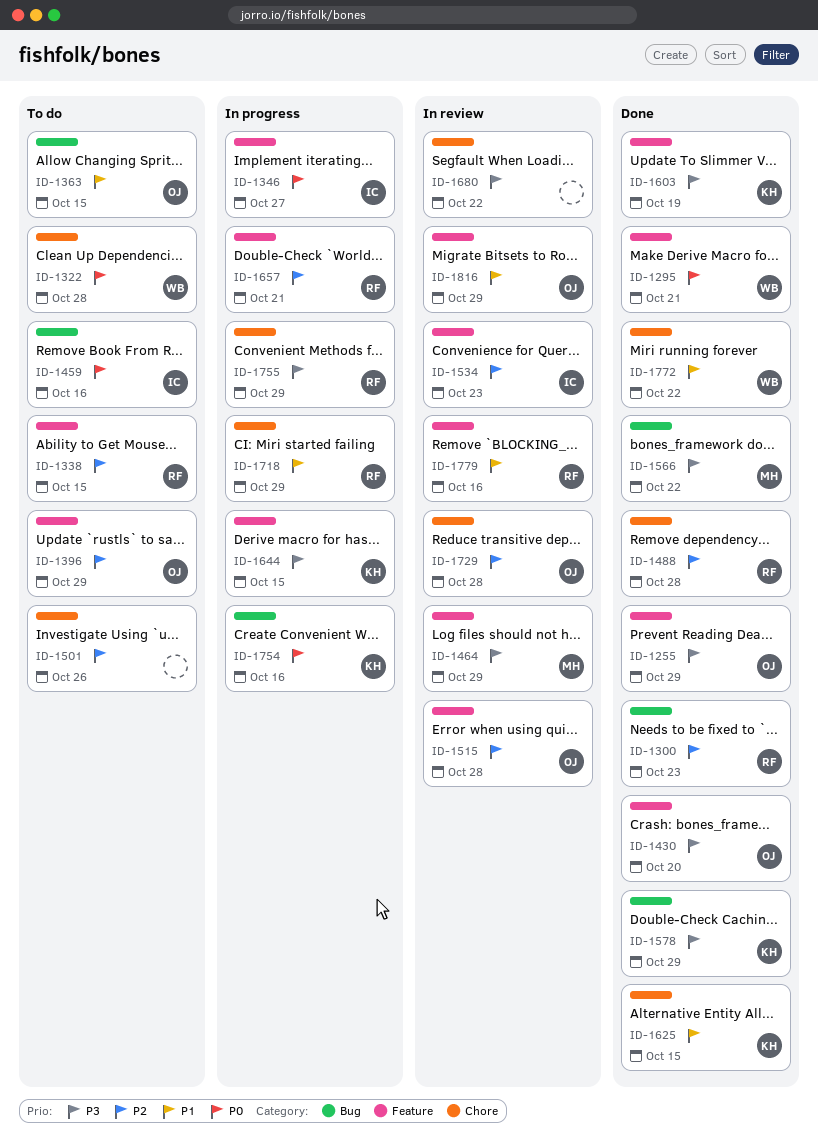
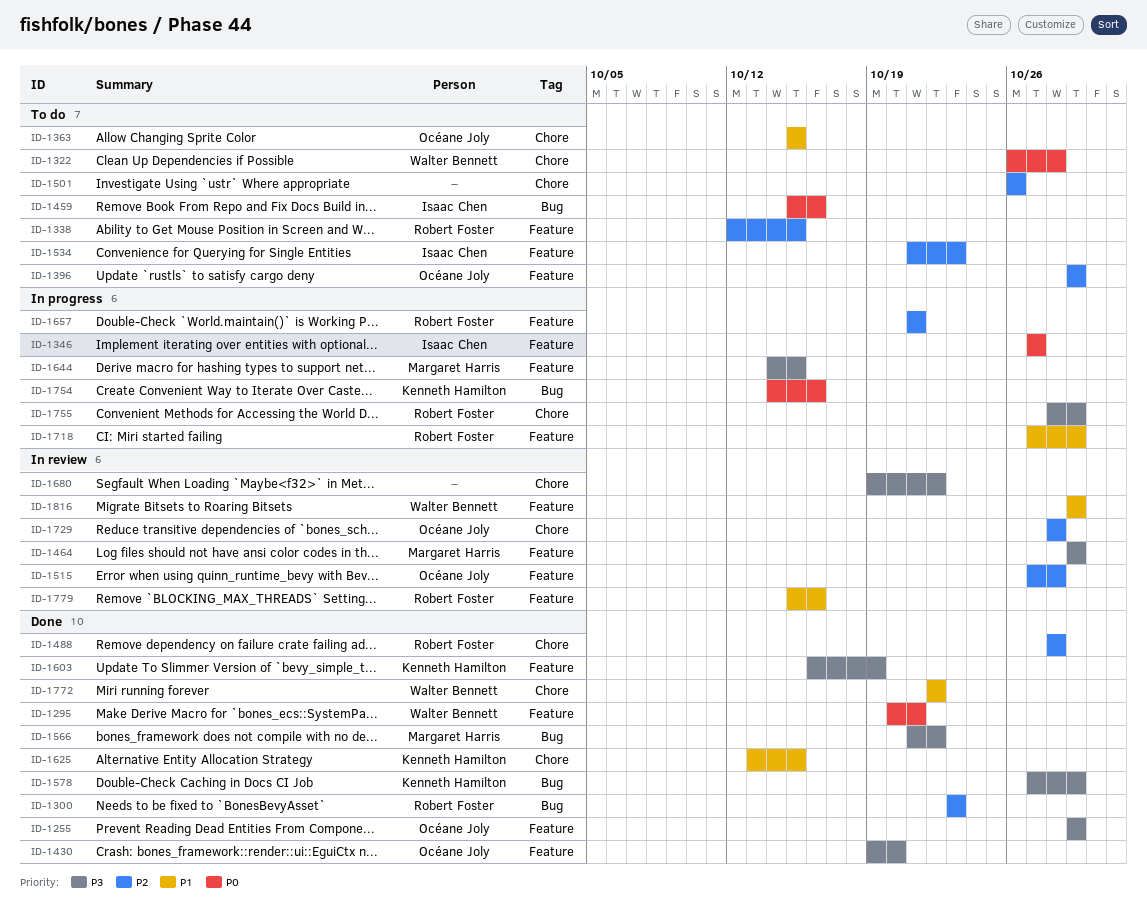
ID-1363, label: Bug -> Chore
ID-1534, status: In review -> To do
ID-1644, owner: Kenneth Hamilton -> Margaret Harris
ID-1718, label: Chore -> Feature
ID-1816, owner: Océane Joly -> Walter Bennett

